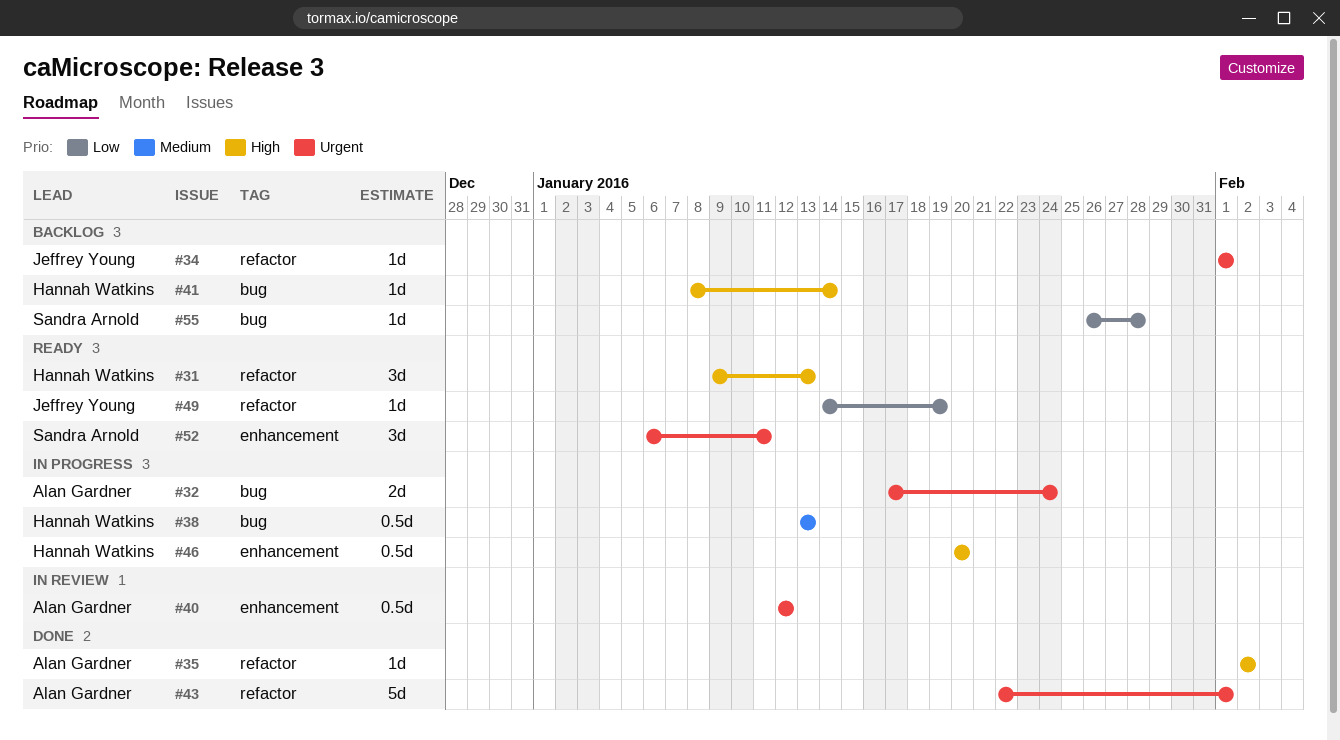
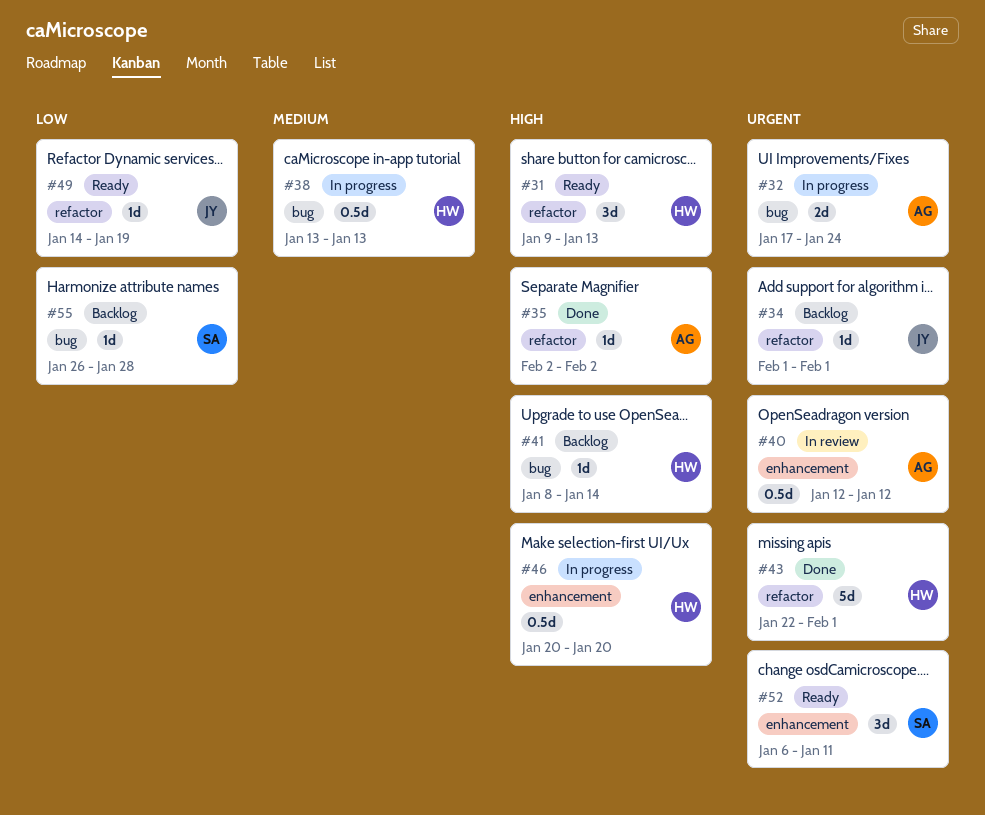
#43, owner: Alan Gardner -> Hannah Watkins

